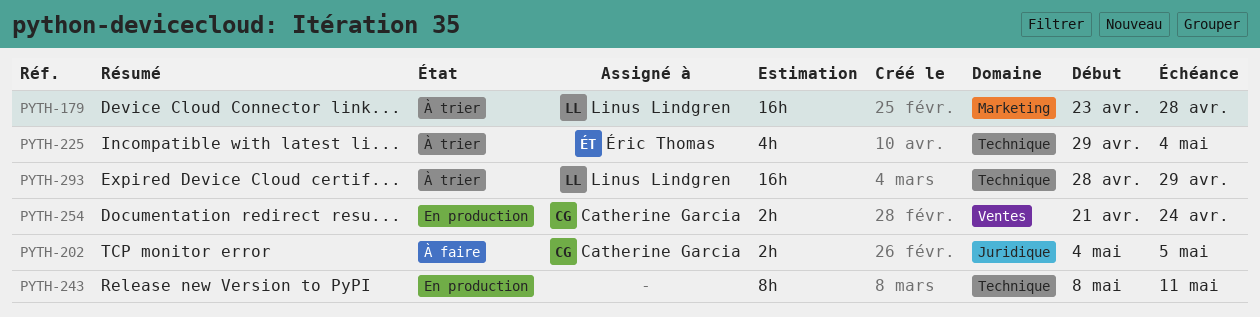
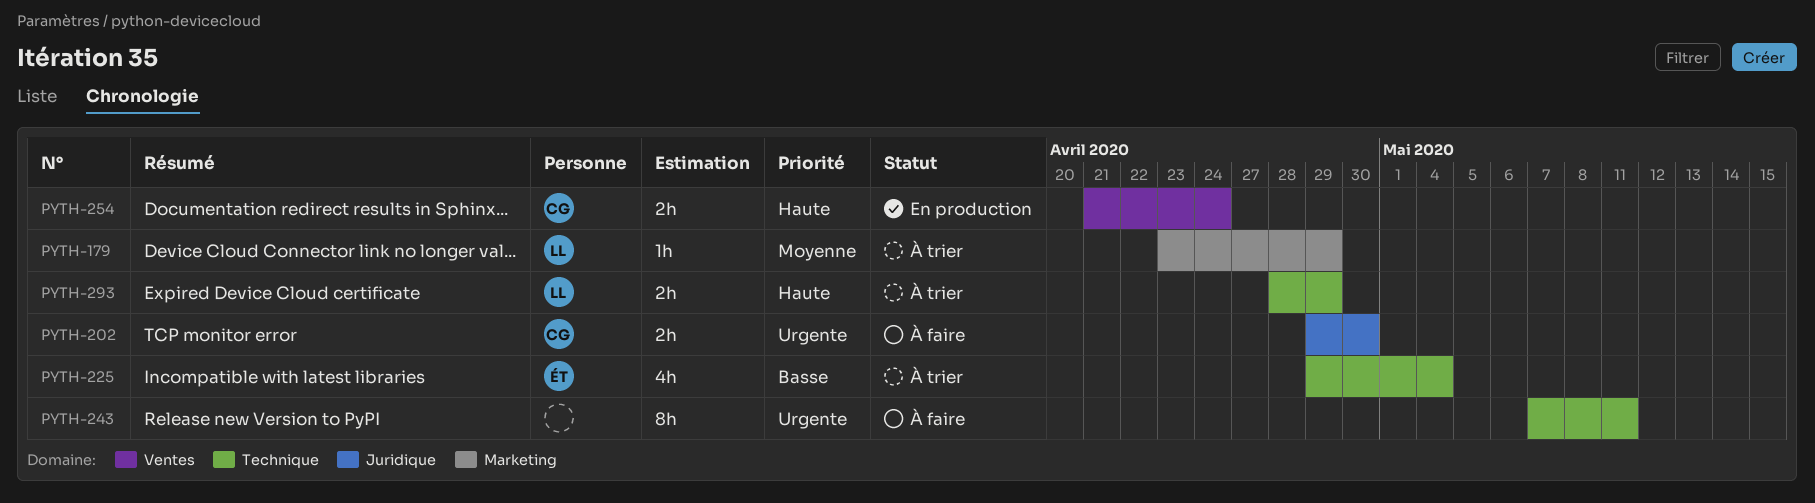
PYTH-179, estimate: 16h -> 1h
PYTH-179, due: Apr 28 -> Apr 29
PYTH-202, start: May 4 -> Apr 29
PYTH-202, due: May 5 -> Apr 30
PYTH-243, status: En production -> À faire
PYTH-243, start: May 8 -> May 7
PYTH-293, estimate: 16h -> 2h

